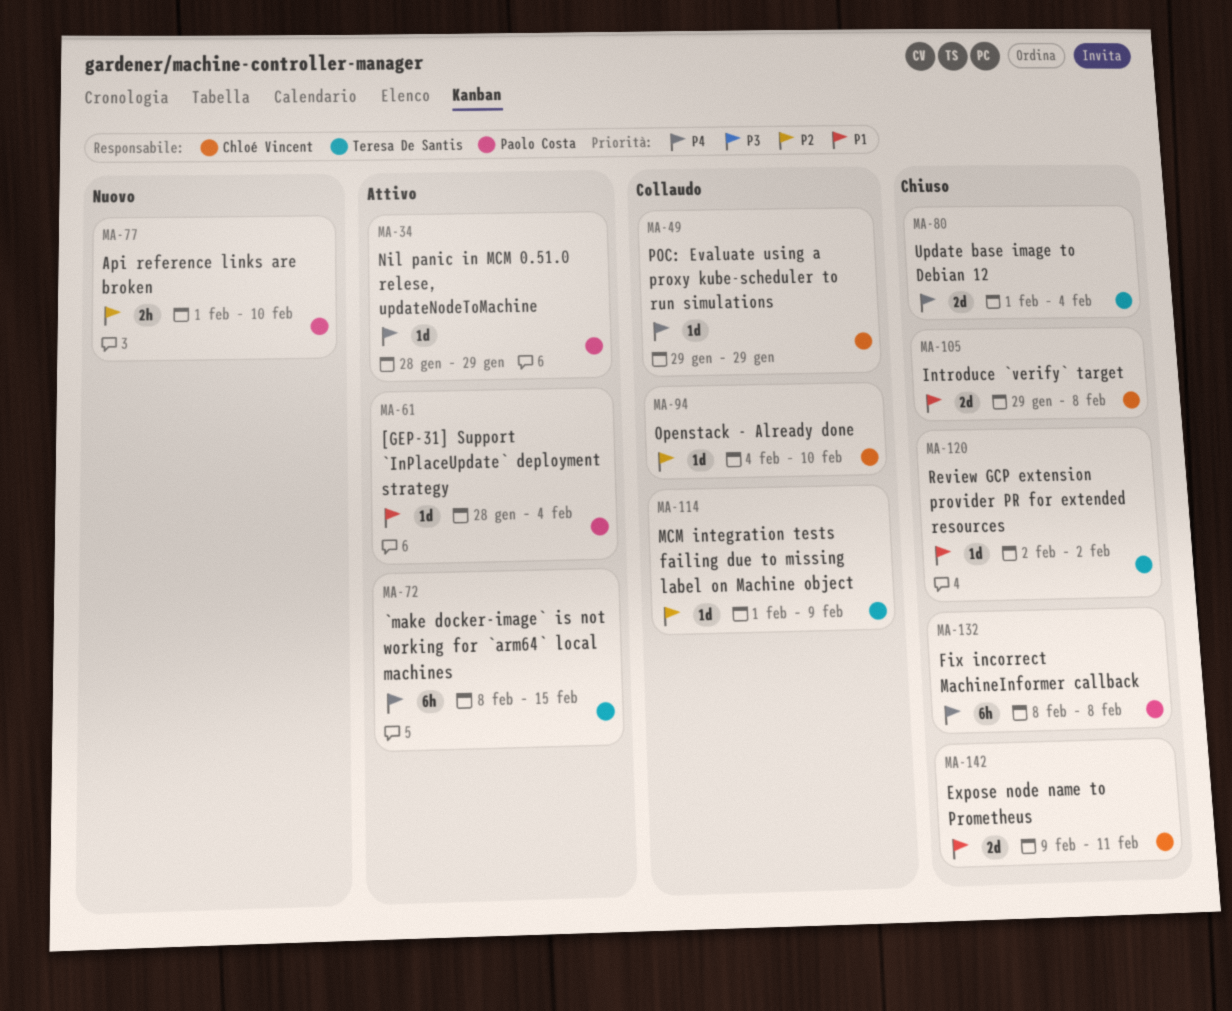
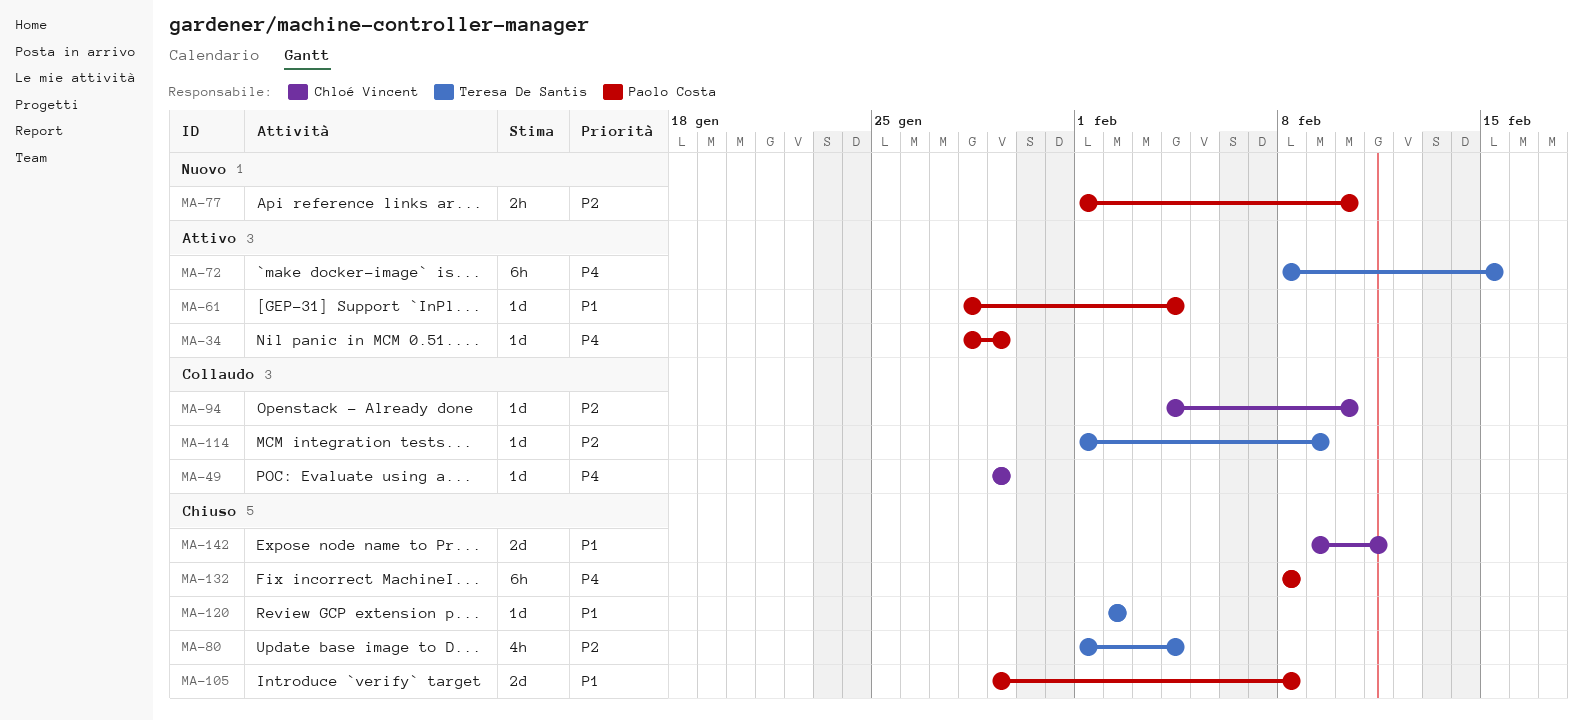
MA-80, priority: P4 -> P2
MA-80, estimate: 2d -> 4h
MA-105, owner: Chloé Vincent -> Paolo Costa

